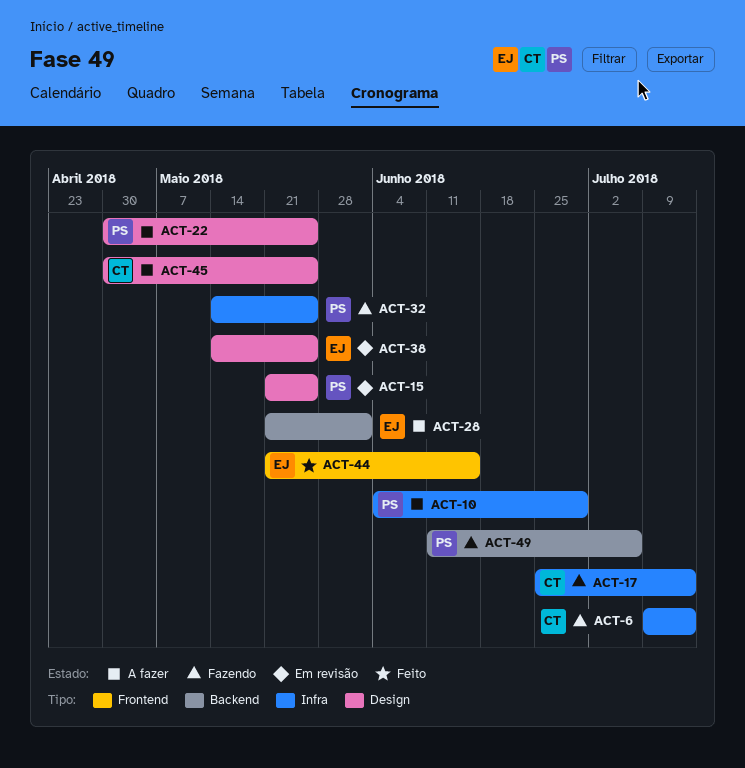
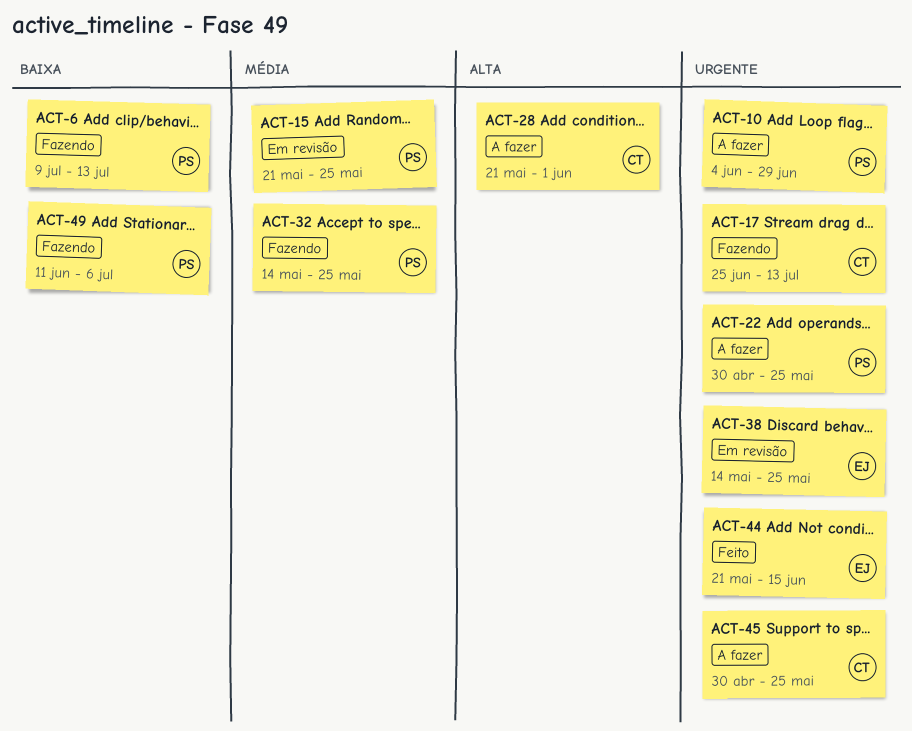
ACT-6, owner: CT -> PS
ACT-28, owner: EJ -> CT

